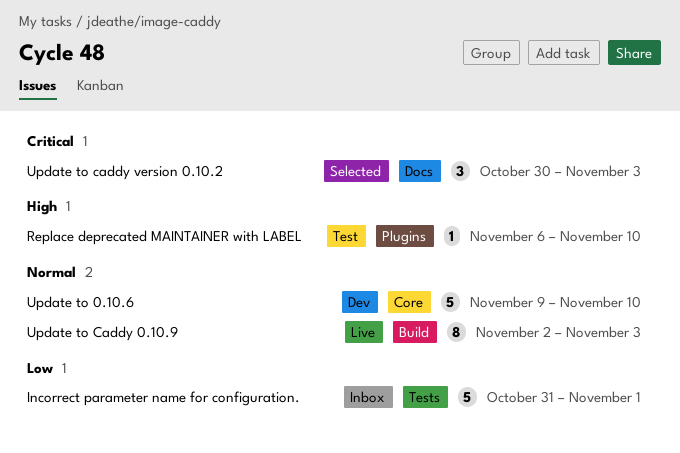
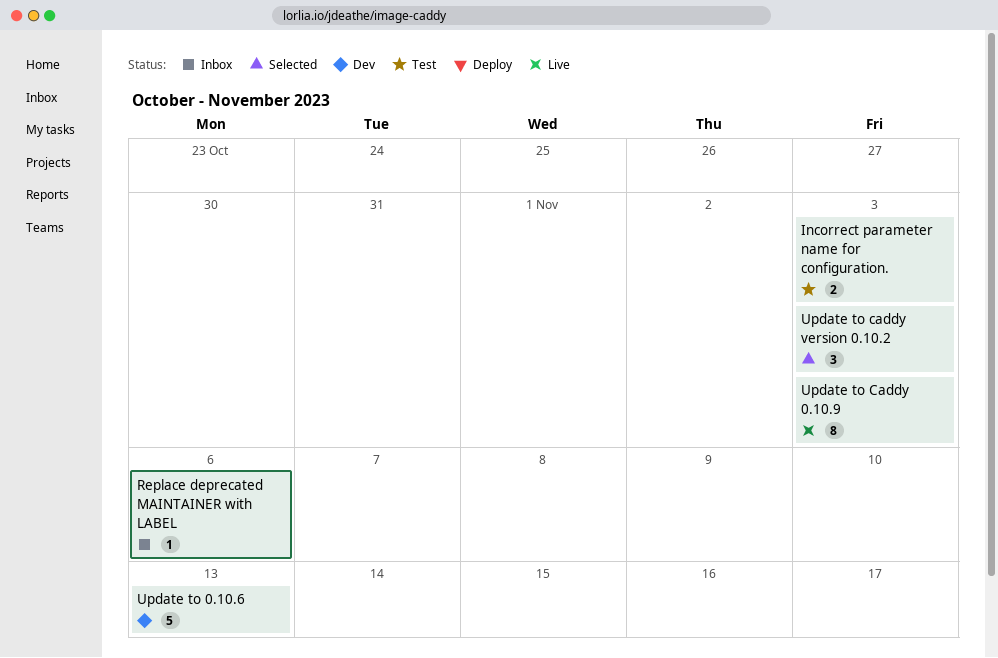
Incorrect parameter name for configuration., status: Inbox -> Test
Incorrect parameter name for configuration., estimate: 5 -> 2
Incorrect parameter name for configuration., due: Nov 1 -> Nov 3
Replace deprecated MAINTAINER with LABEL, status: Test -> Inbox
Replace deprecated MAINTAINER with LABEL, due: Nov 10 -> Nov 6
Update to 0.10.6, due: Nov 10 -> Nov 13

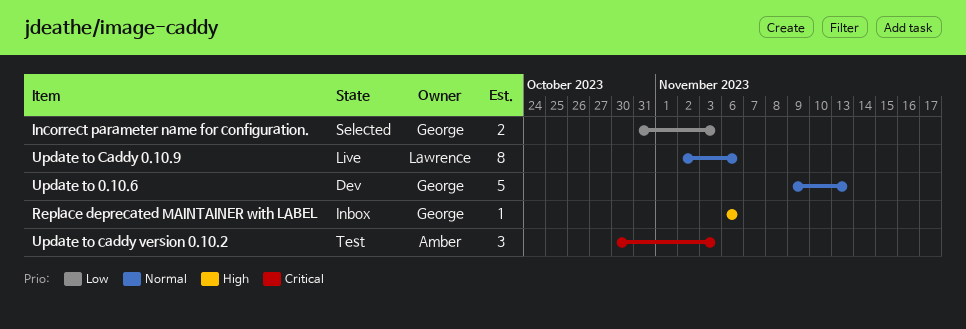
Incorrect parameter name for configuration., status: Test -> Selected
Update to Caddy 0.10.9, due: Nov 3 -> Nov 6
Update to caddy version 0.10.2, status: Selected -> Test

